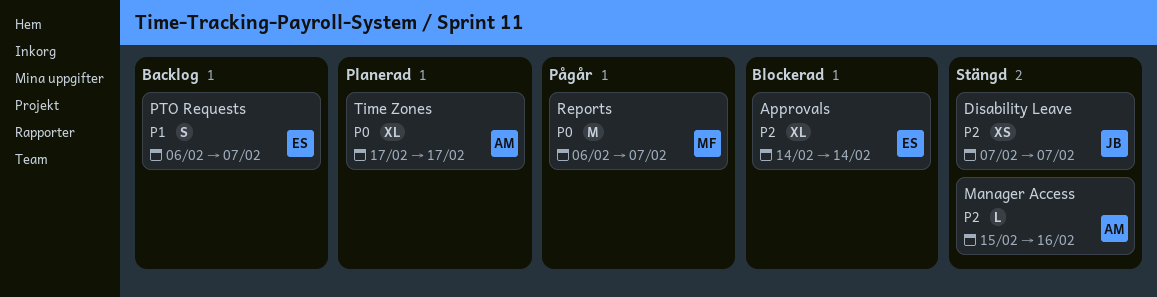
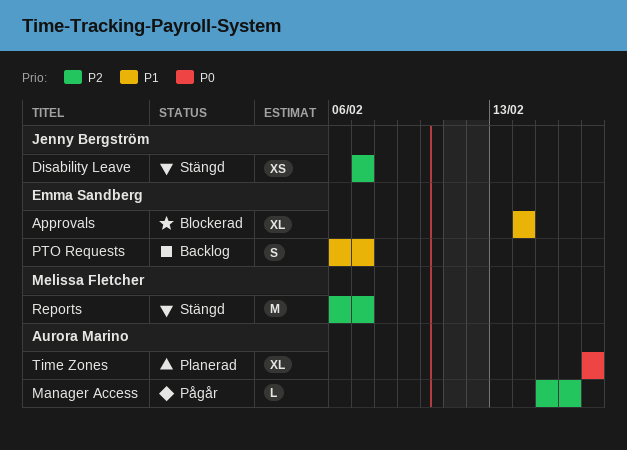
Approvals, priority: P2 -> P1
Manager Access, status: Stängd -> Pågår
Reports, status: Pågår -> Stängd
Reports, priority: P0 -> P2

